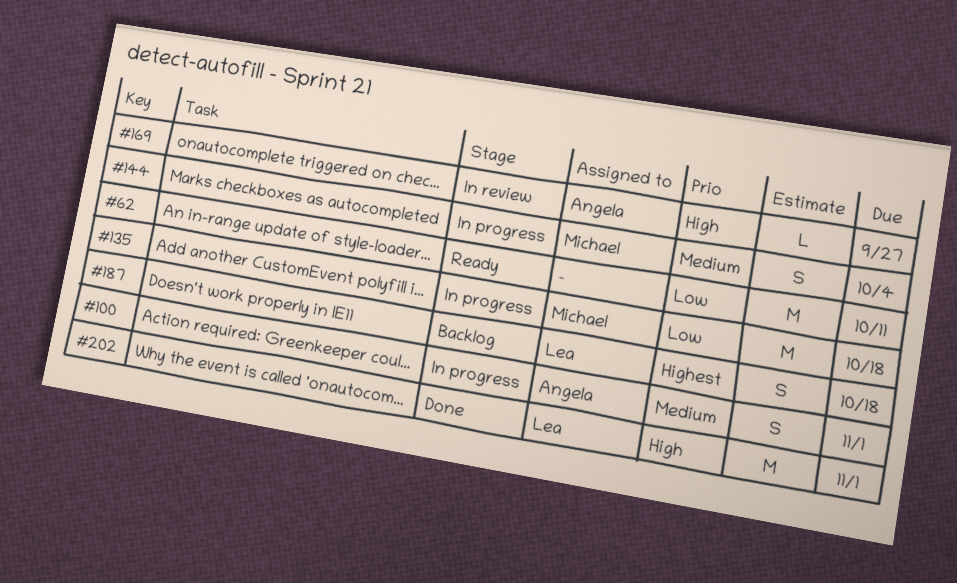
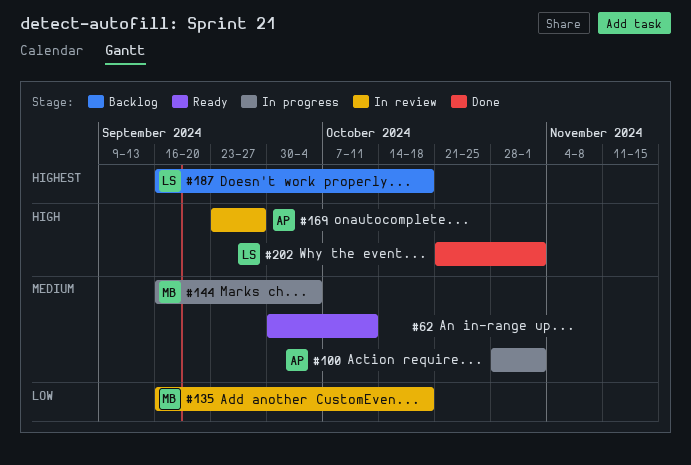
#62, priority: Low -> Medium
#135, status: In progress -> In review

